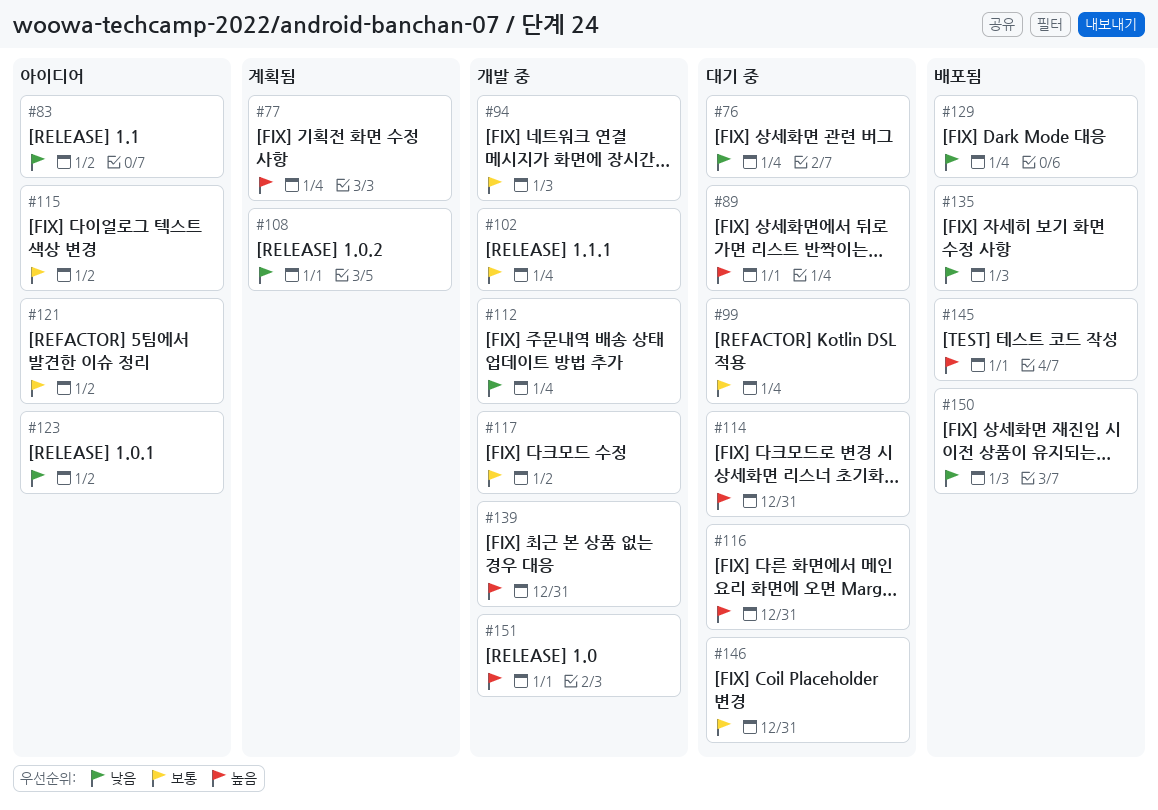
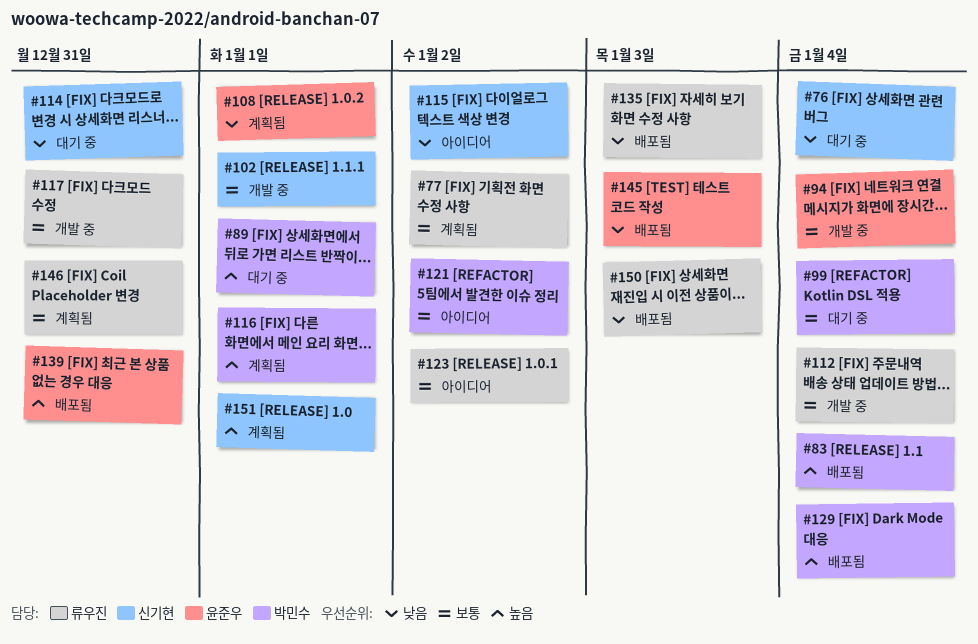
#77, priority: 높음 -> 보통
#77, due: Jan 4 -> Jan 2
#83, status: 아이디어 -> 배포됨
#83, priority: 낮음 -> 높음
#83, due: Jan 2 -> Jan 4
#94, due: Jan 3 -> Jan 4
#102, due: Jan 4 -> Jan 1
#112, priority: 낮음 -> 보통
#114, priority: 높음 -> 낮음
#115, priority: 보통 -> 낮음
#116, status: 대기 중 -> 계획됨
#116, due: Dec 31 -> Jan 1
#117, due: Jan 2 -> Dec 31
#123, priority: 낮음 -> 보통
#129, priority: 낮음 -> 높음
#139, status: 개발 중 -> 배포됨
#145, priority: 높음 -> 낮음
#145, due: Jan 1 -> Jan 3
#146, status: 대기 중 -> 계획됨
#151, status: 개발 중 -> 계획됨

